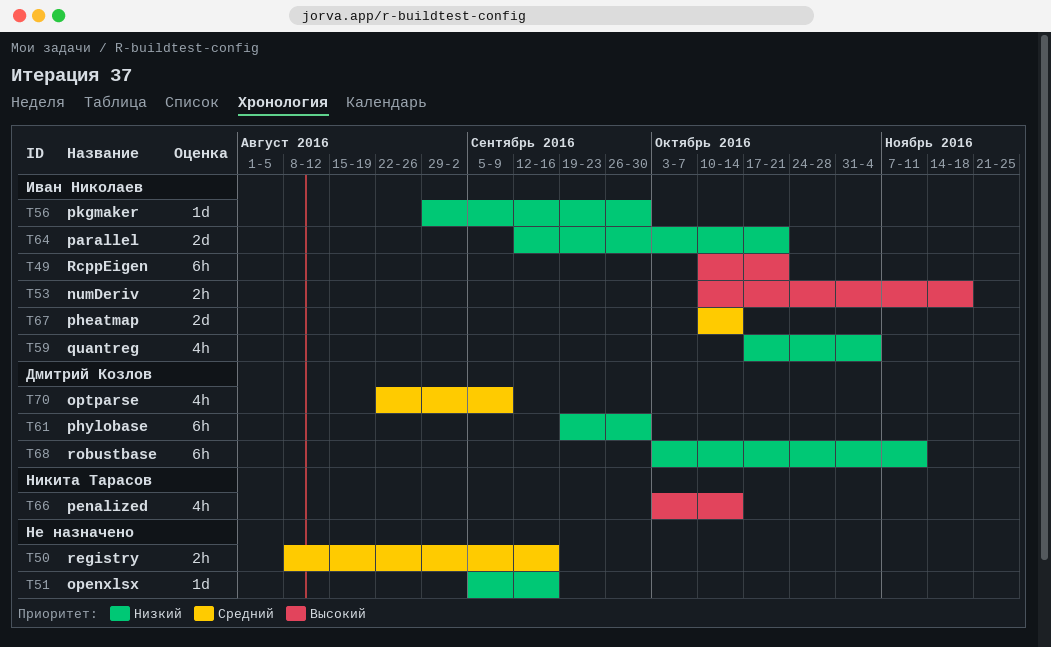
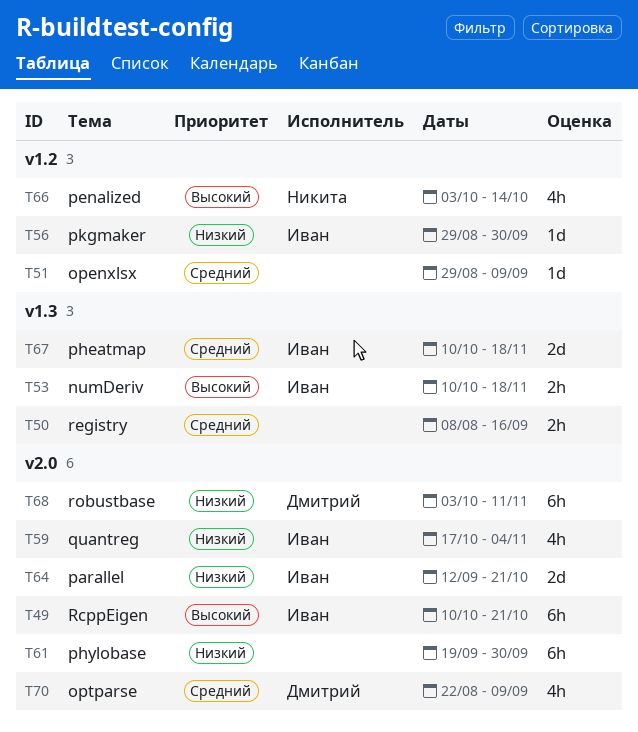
T51, priority: Низкий -> Средний
T51, start: Sep 5 -> Aug 29
T51, due: Sep 16 -> Sep 9
T61, owner: Дмитрий Козлов -> none
T67, due: Oct 14 -> Nov 18

